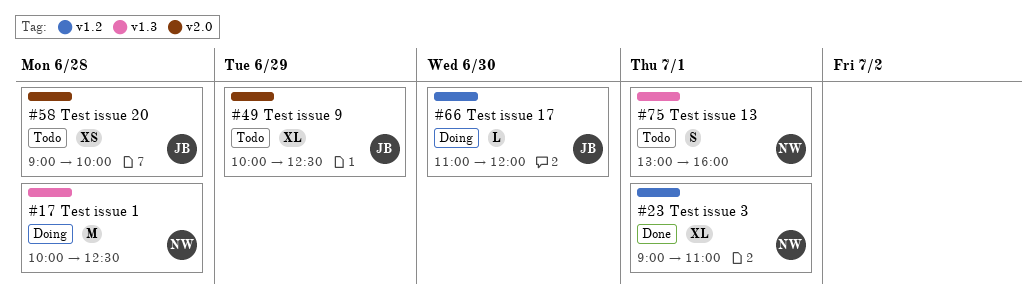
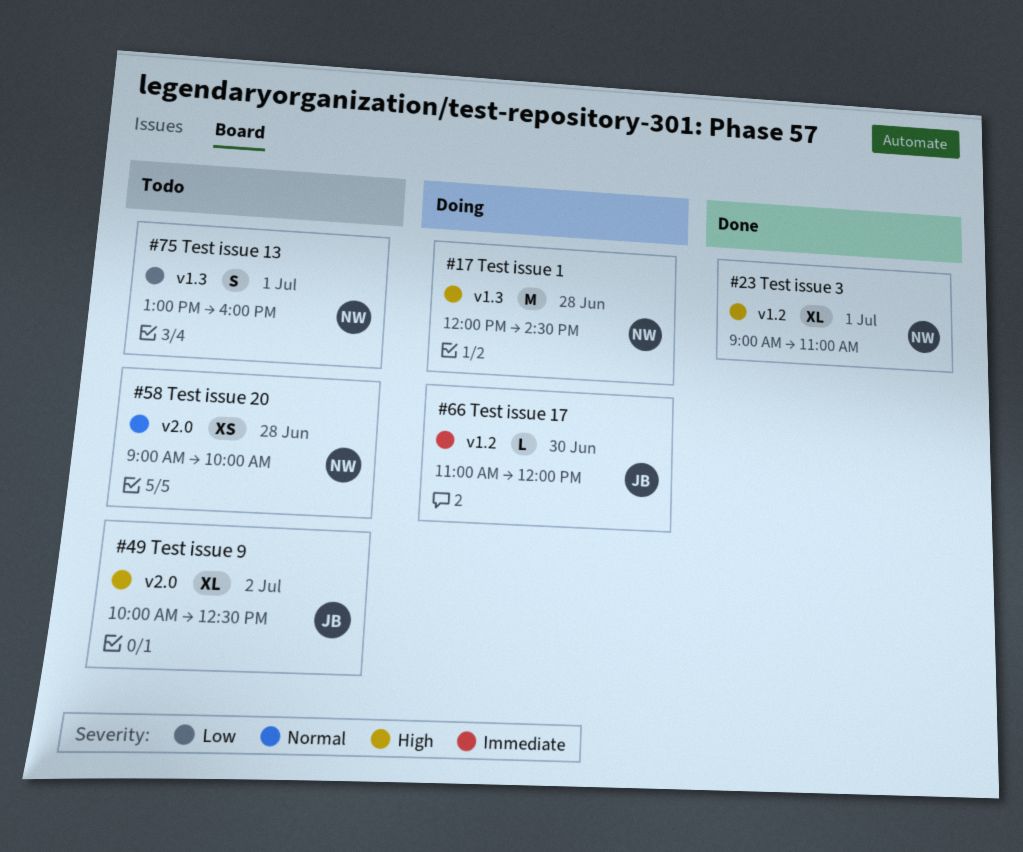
#17, begins: 10:00 -> 12:00
#17, ends: 12:30 -> 14:30
#49, day: Jun 29 -> Jul 2
#58, owner: JB -> NW

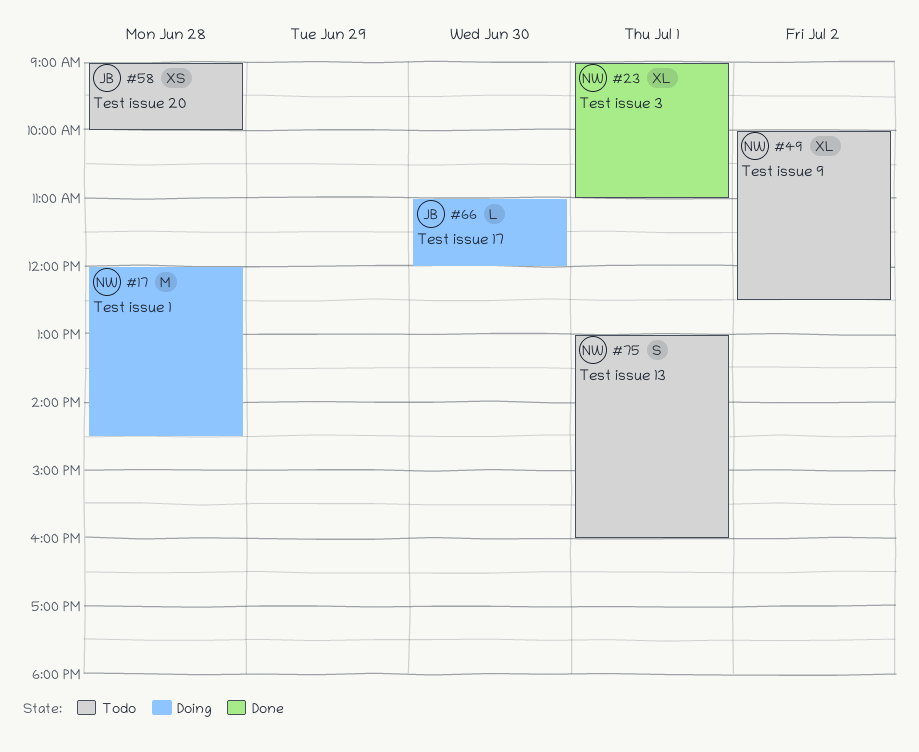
#49, owner: JB -> NW
#58, owner: NW -> JB

